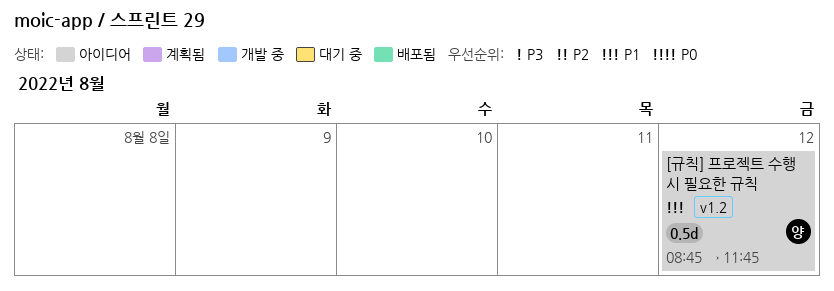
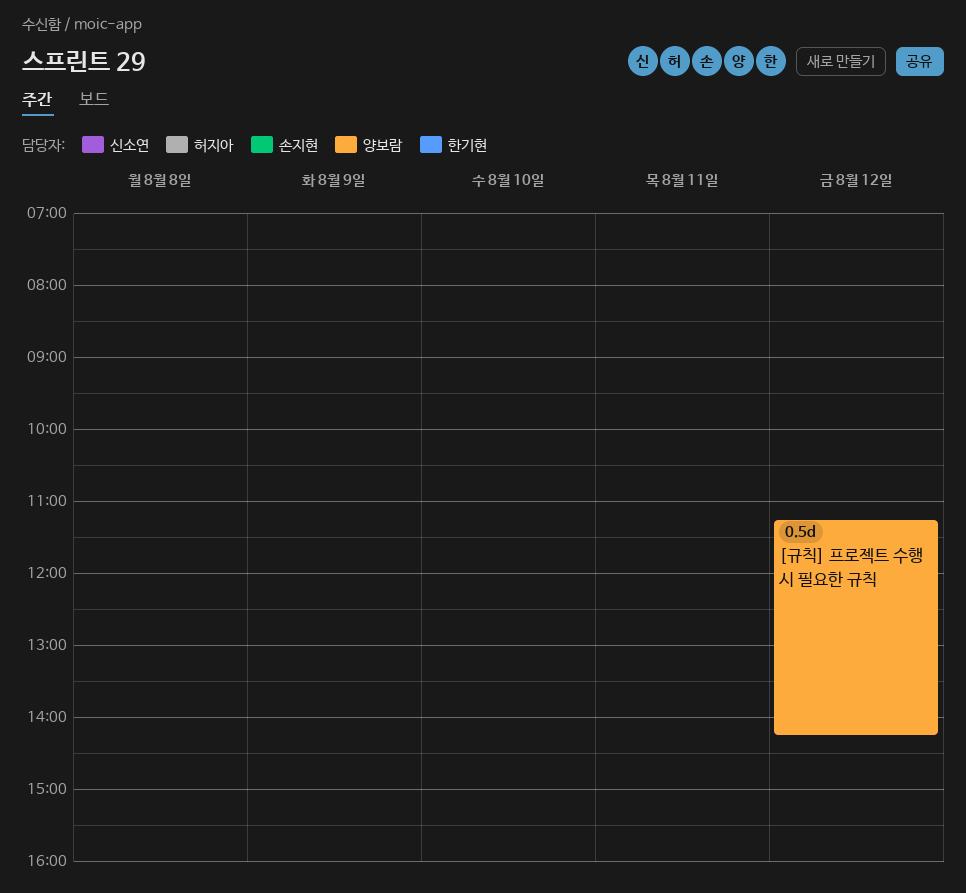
[규칙] 프로젝트 수행 시 필요한 규칙, begins: 08:45 -> 11:15
[규칙] 프로젝트 수행 시 필요한 규칙, ends: 11:45 -> 14:15

